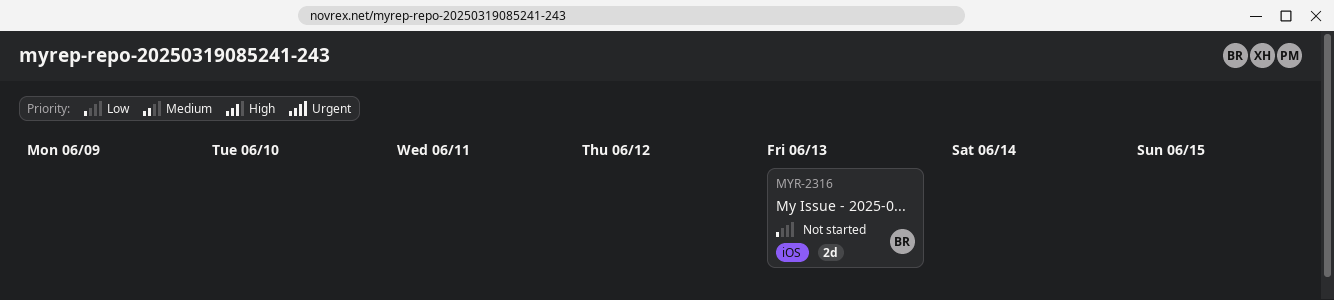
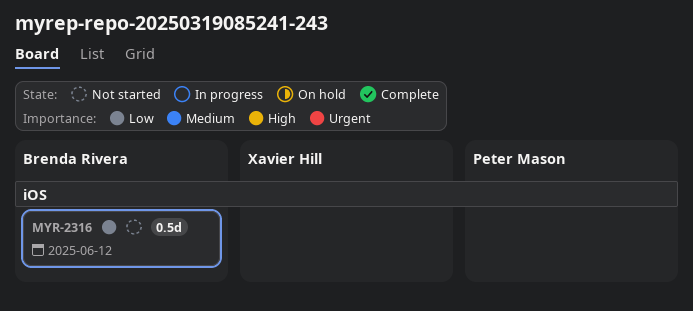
MYR-2316, estimate: 2d -> 0.5d
MYR-2316, due: Jun 13 -> Jun 12

